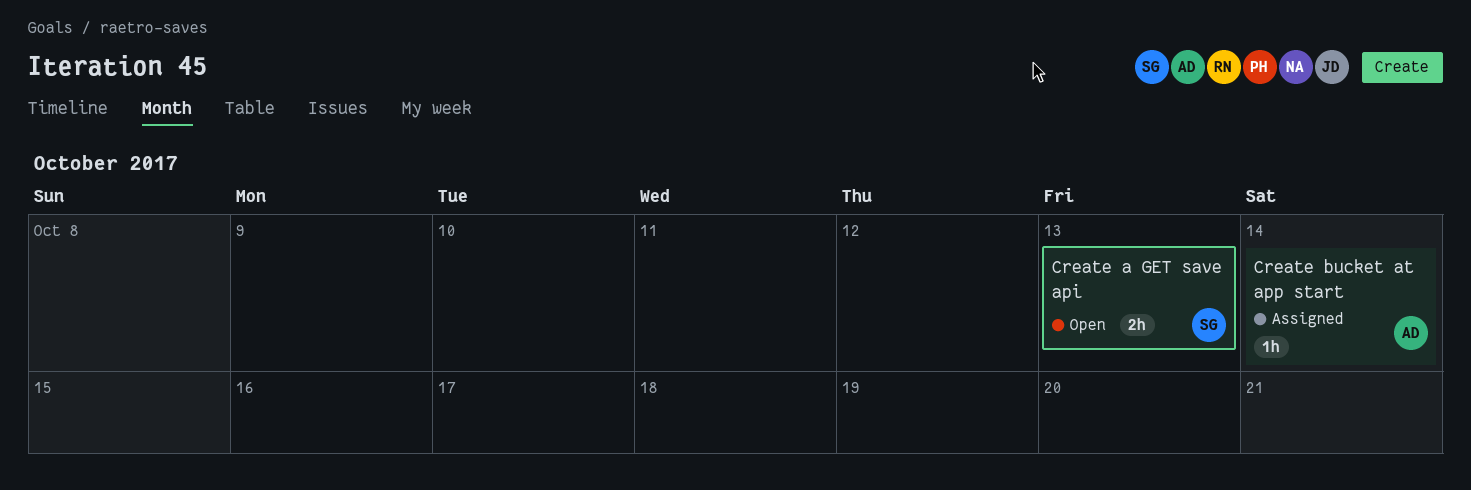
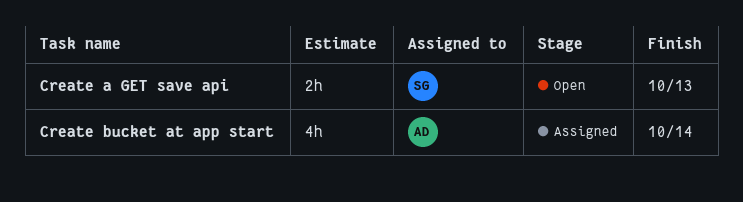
Create bucket at app start, estimate: 1h -> 4h

